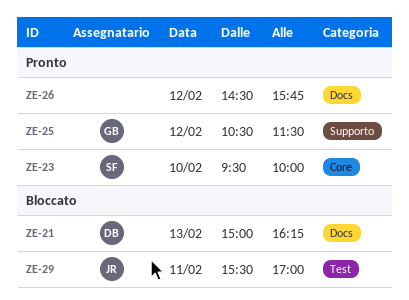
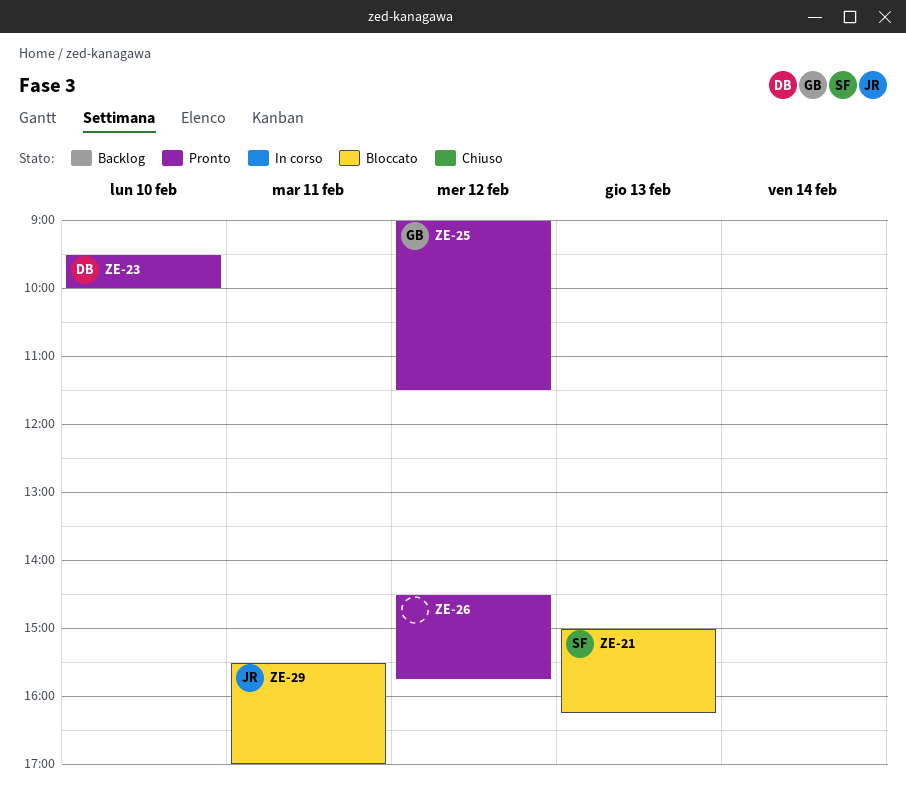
ZE-21, owner: DB -> SF
ZE-23, owner: SF -> DB
ZE-25, begins: 10:30 -> 09:00

